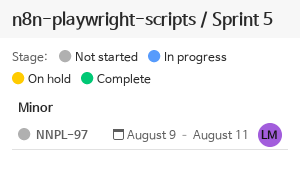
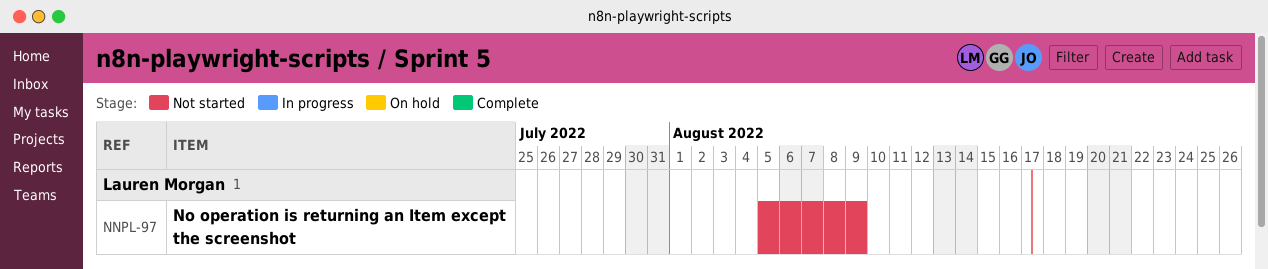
NNPL-97, start: Aug 9 -> Aug 5
NNPL-97, due: Aug 11 -> Aug 9

